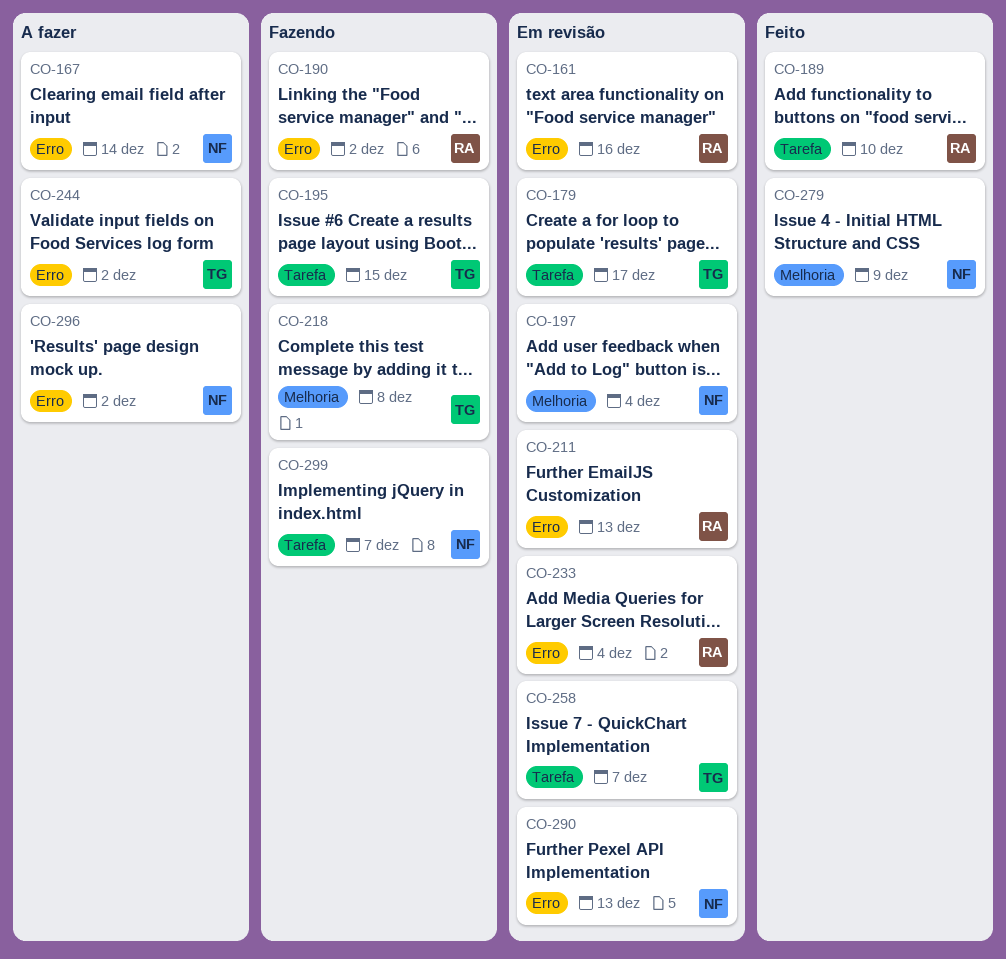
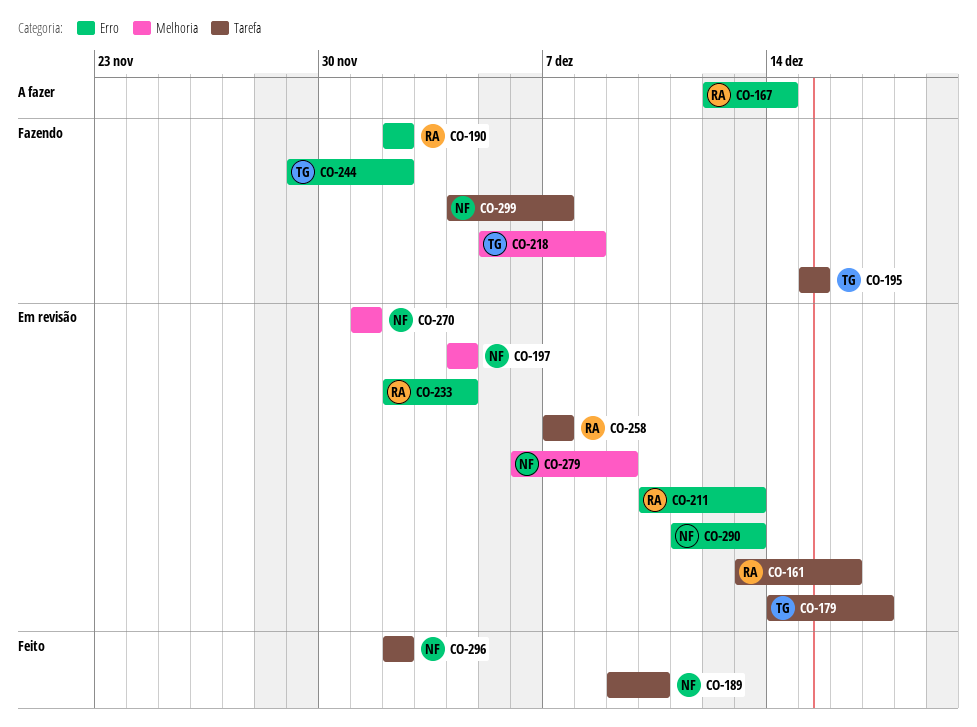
CO-161, label: Erro -> Tarefa
CO-167, owner: NF -> RA
CO-189, owner: RA -> NF
CO-244, status: A fazer -> Fazendo
CO-258, owner: TG -> RA
CO-270: none -> present
CO-279, status: Feito -> Em revisão
CO-296, status: A fazer -> Feito
CO-296, label: Erro -> Tarefa

